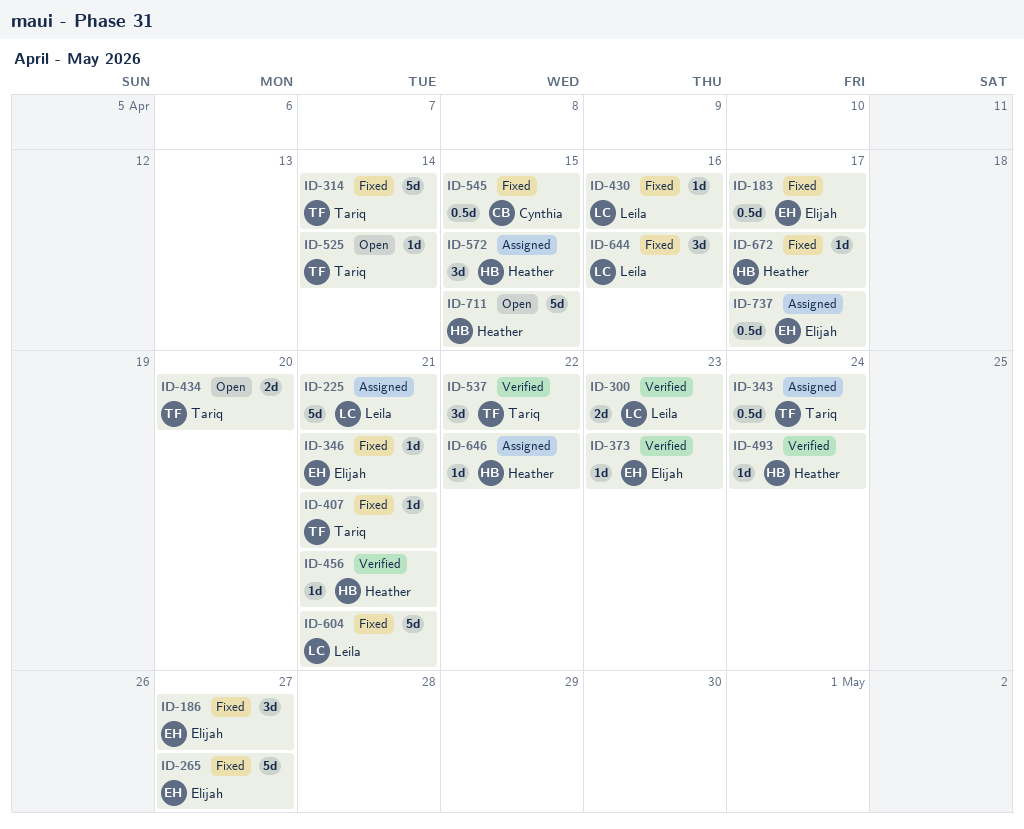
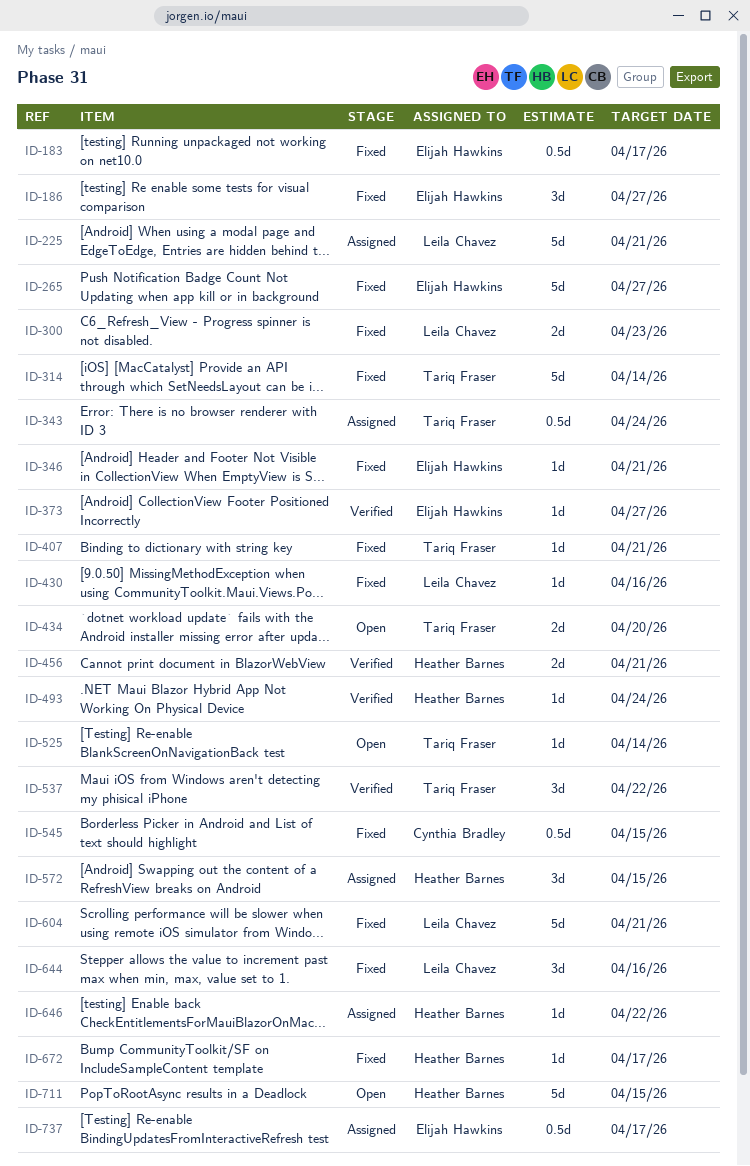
ID-300, status: Verified -> Fixed
ID-373, due: Apr 23 -> Apr 27
ID-456, estimate: 1d -> 2d

